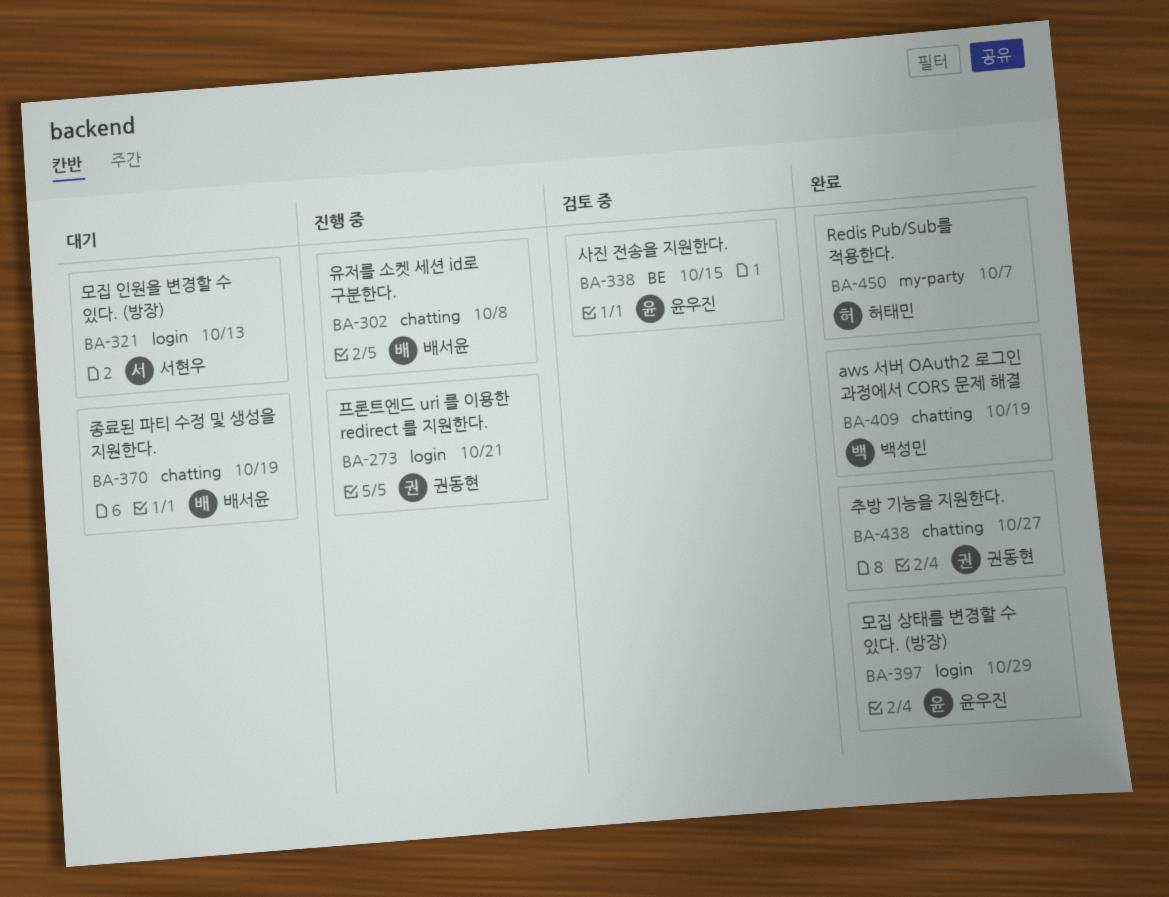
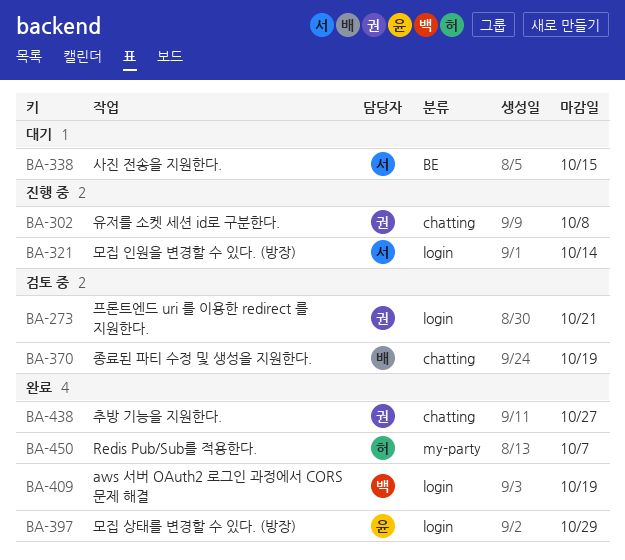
BA-273, status: 진행 중 -> 검토 중
BA-302, owner: 배서윤 -> 권동현
BA-321, status: 대기 -> 진행 중
BA-321, due: Oct 13 -> Oct 14
BA-338, status: 검토 중 -> 대기
BA-338, owner: 윤우진 -> 서현우
BA-370, status: 대기 -> 검토 중
BA-409, label: chatting -> login

